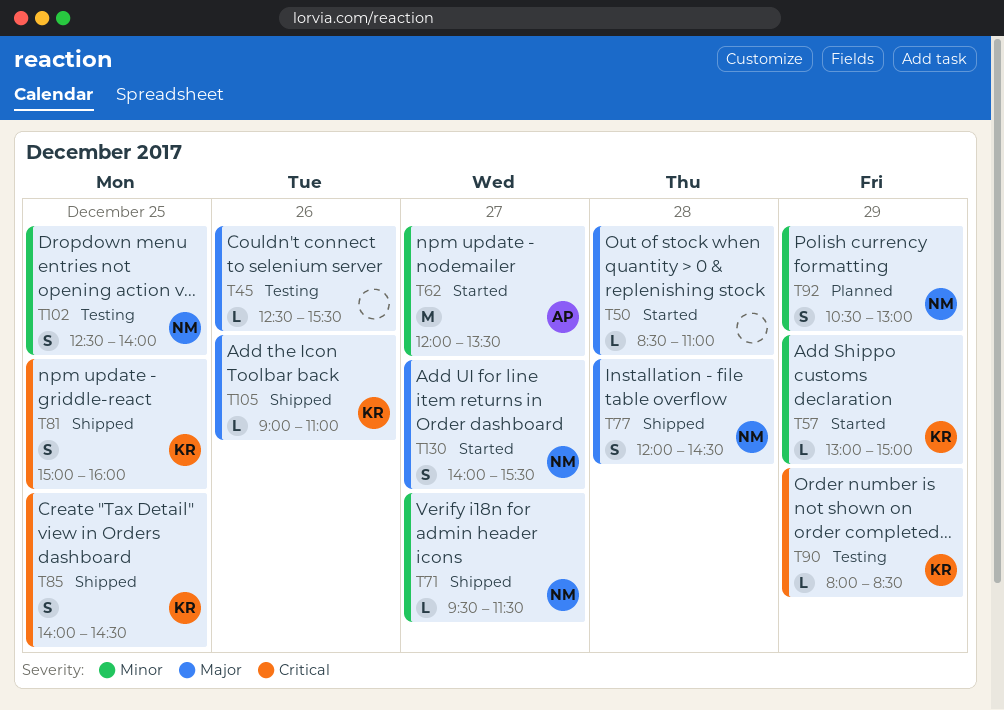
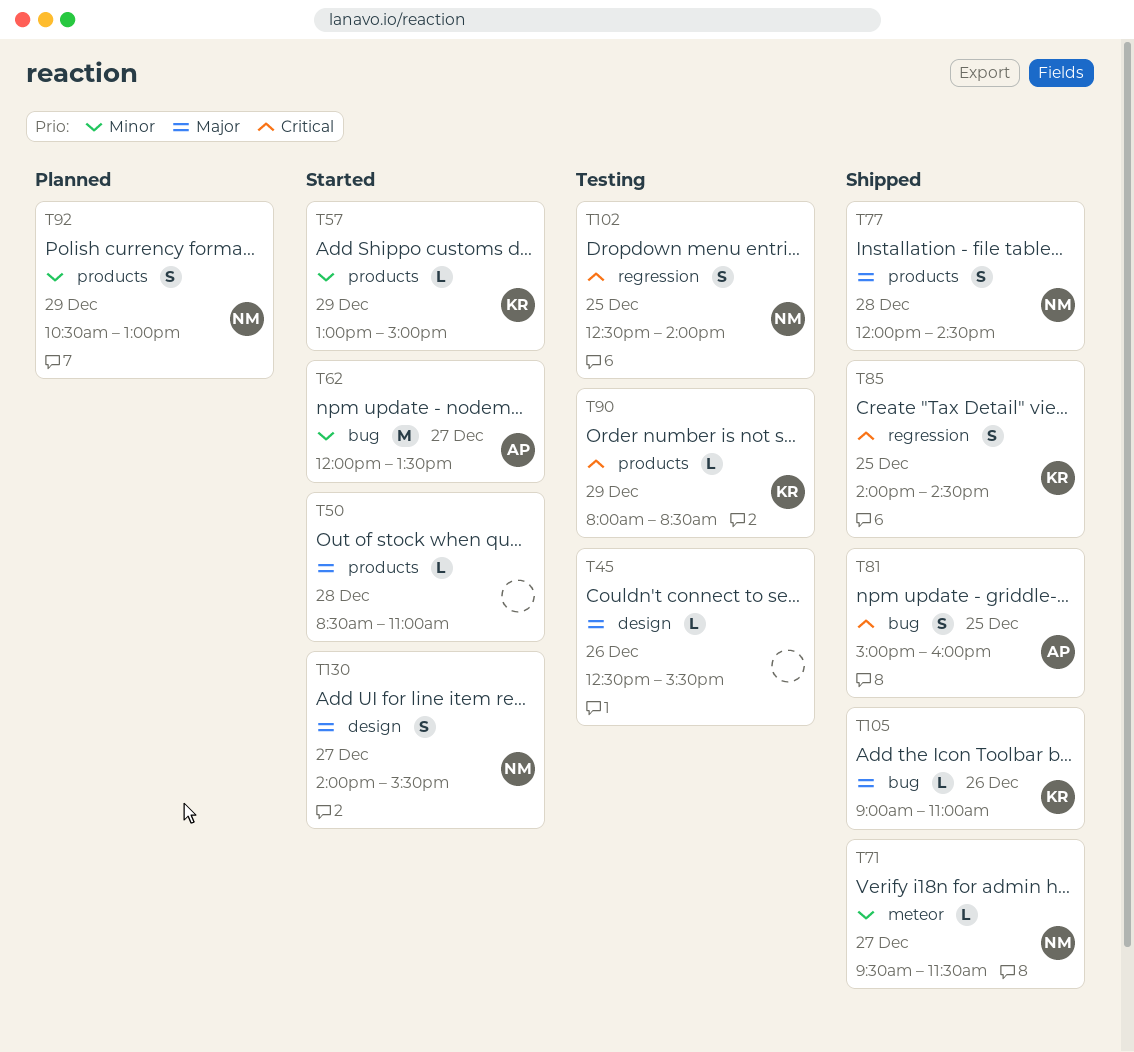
T81, owner: KR -> AP
T102, priority: Minor -> Critical

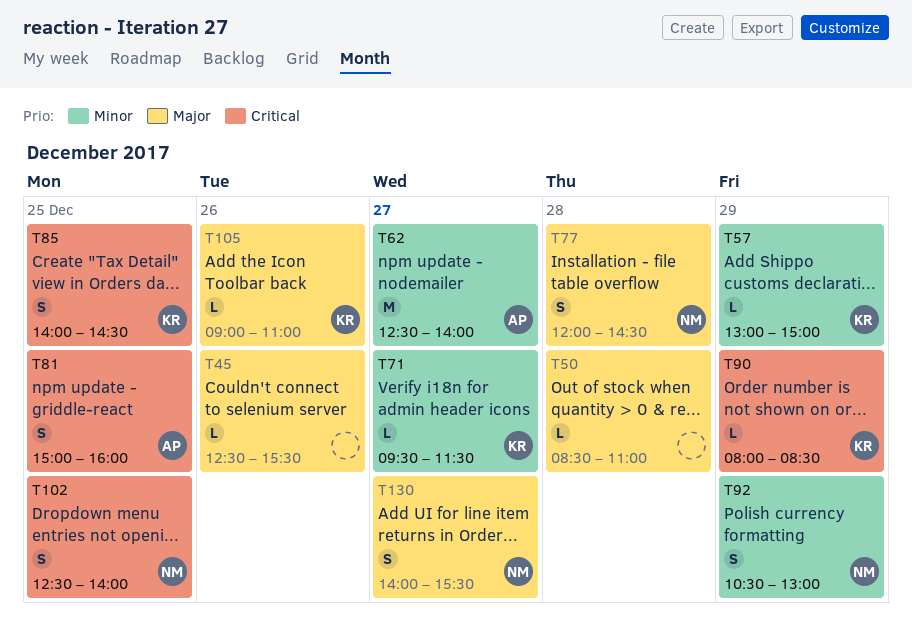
T62, begins: 12:00 -> 12:30
T62, ends: 13:30 -> 14:00
T71, owner: NM -> KR

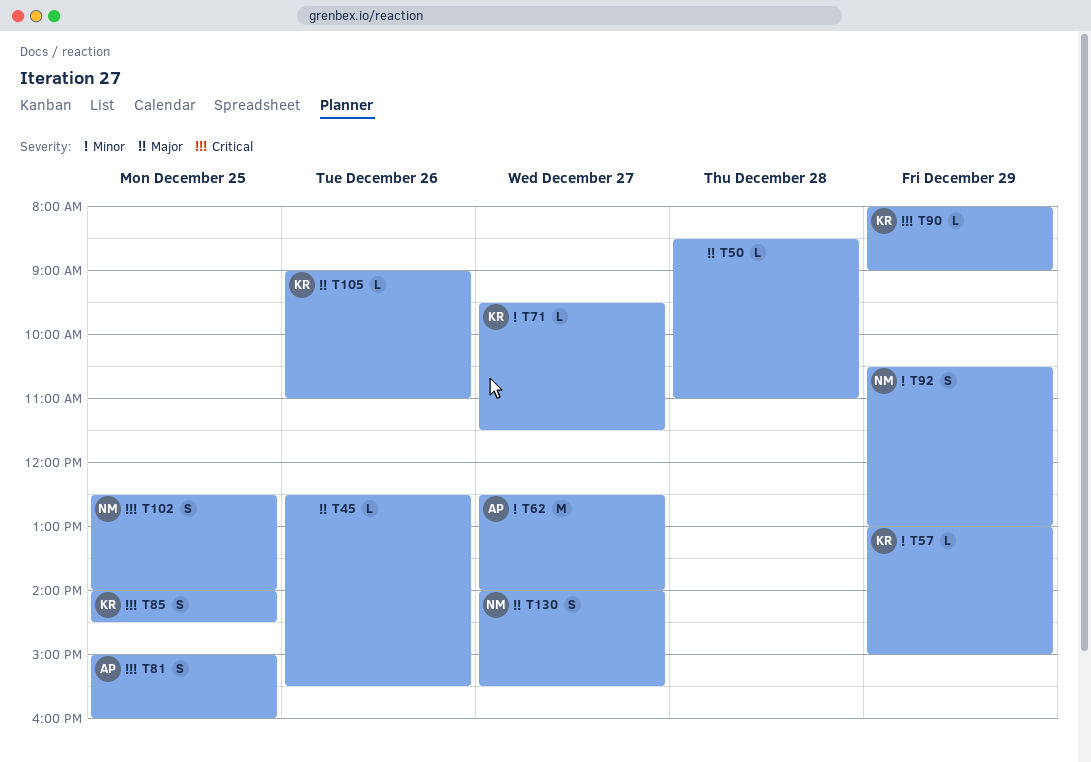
T77: present -> none
T90, ends: 08:30 -> 09:00

